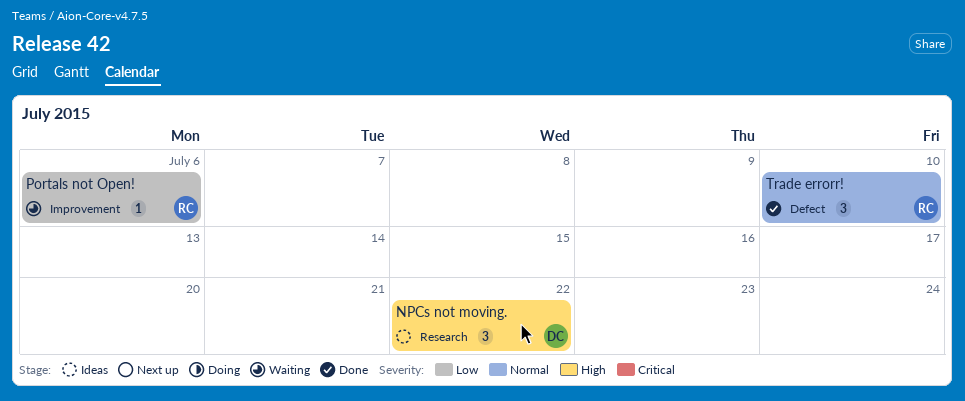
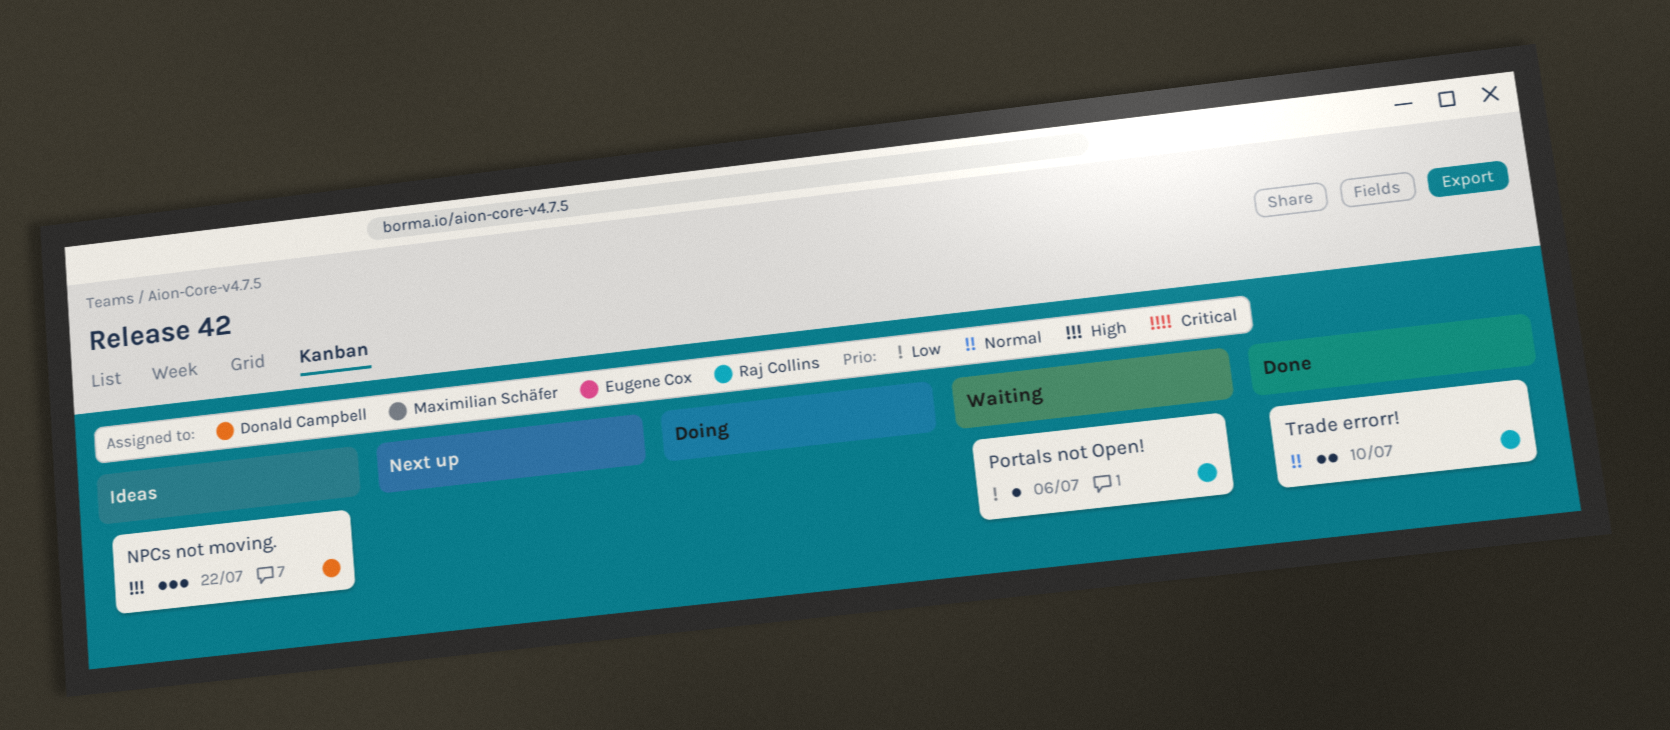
Trade errorr!, estimate: 3 -> 2

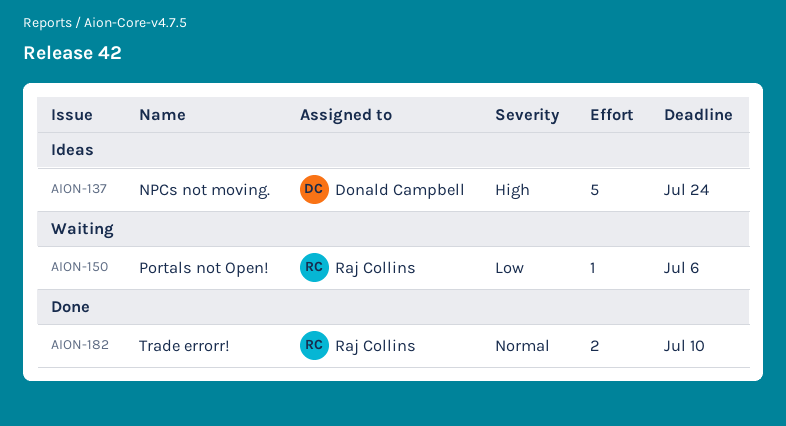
NPCs not moving., estimate: 3 -> 5
NPCs not moving., due: Jul 22 -> Jul 24

